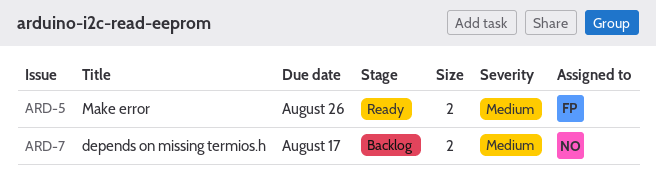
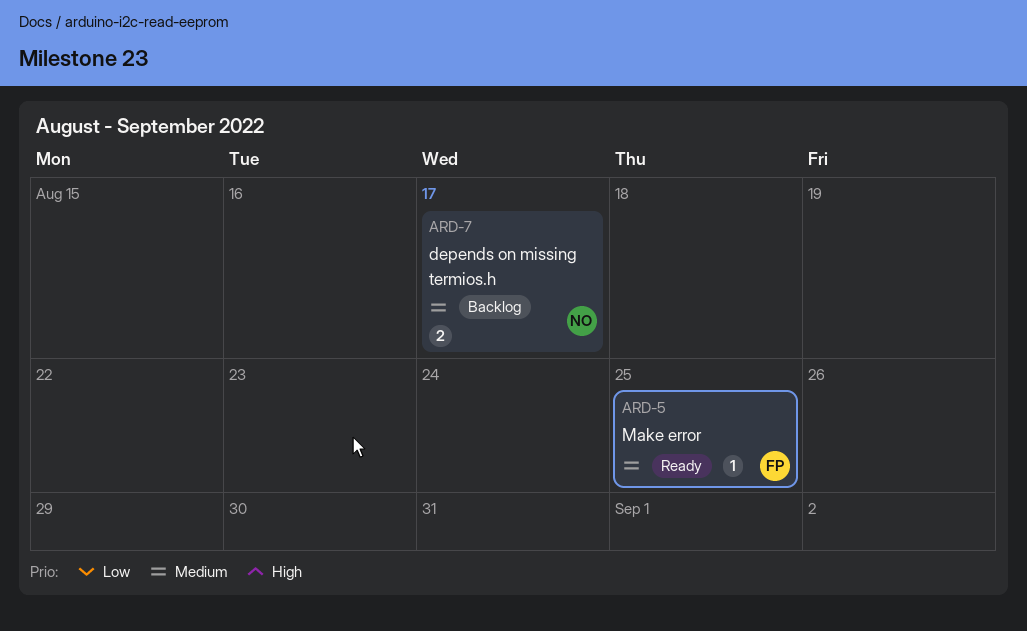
ARD-5, estimate: 2 -> 1
ARD-5, due: Aug 26 -> Aug 25

